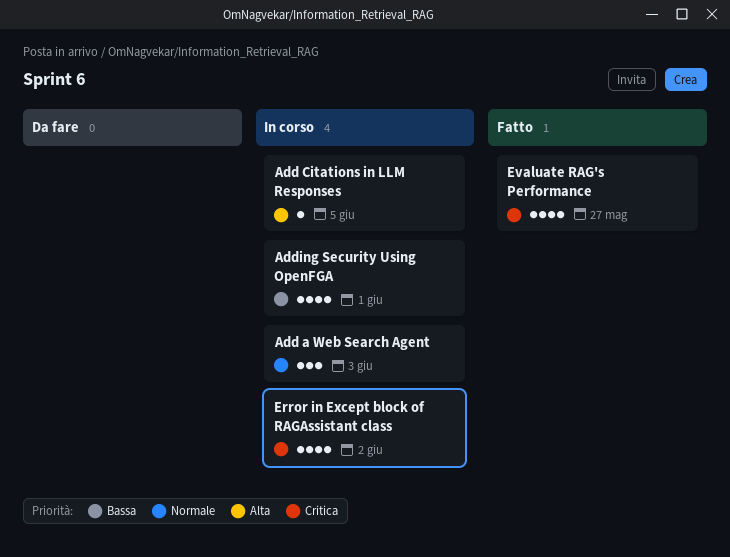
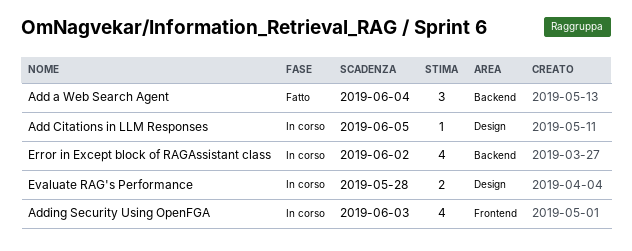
Add a Web Search Agent, status: In corso -> Fatto
Add a Web Search Agent, due: Jun 3 -> Jun 4
Adding Security Using OpenFGA, due: Jun 1 -> Jun 3
Evaluate RAG's Performance, status: Fatto -> In corso
Evaluate RAG's Performance, estimate: 4 -> 2
Evaluate RAG's Performance, due: May 27 -> May 28

